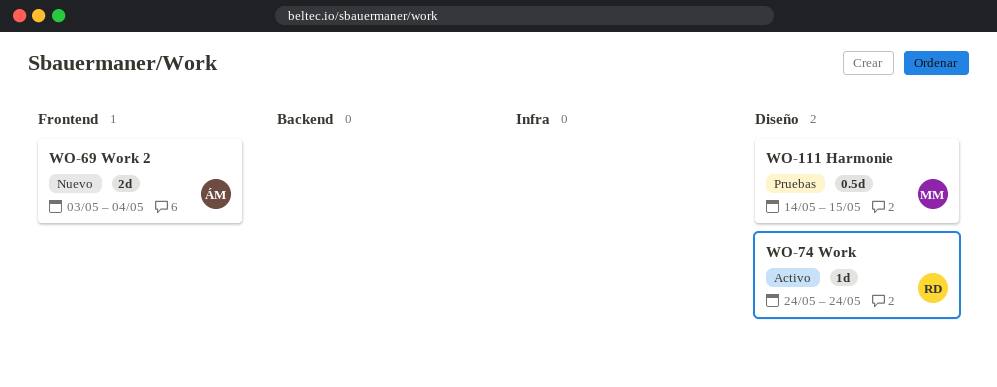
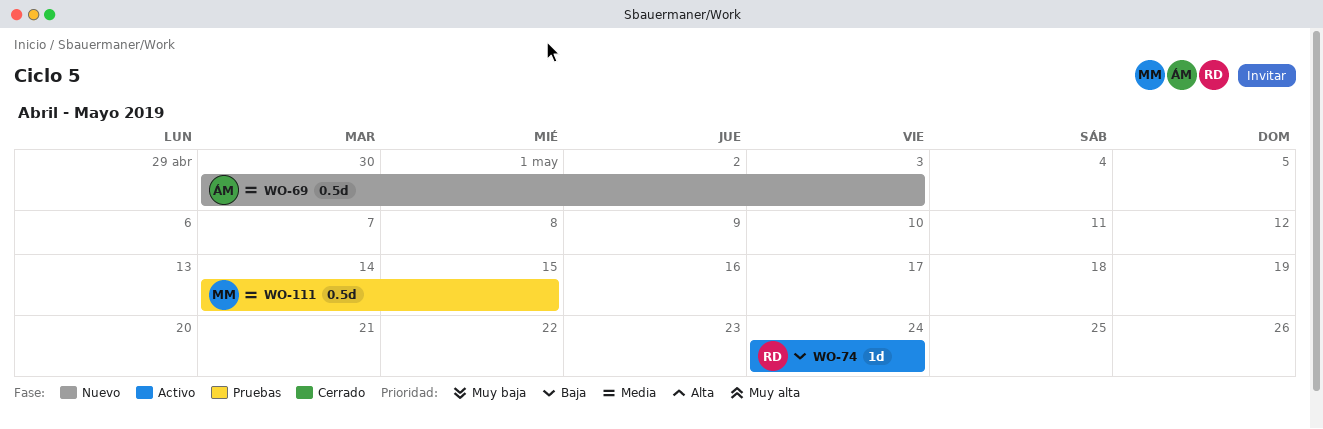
WO-69, estimate: 2d -> 0.5d
WO-69, start: May 3 -> Apr 30
WO-69, due: May 4 -> May 3

